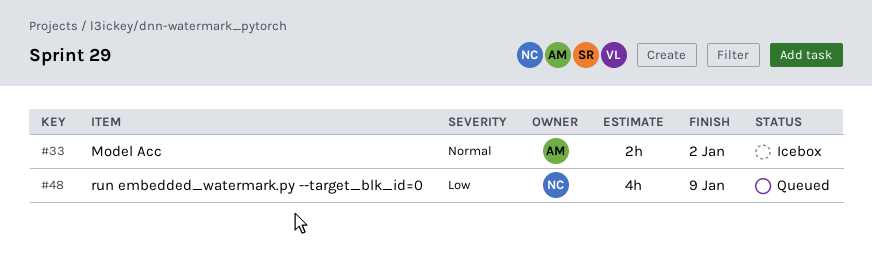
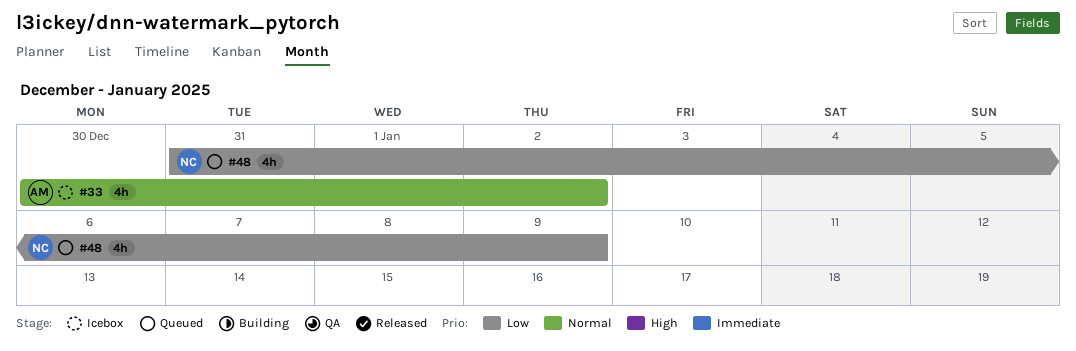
#33, estimate: 2h -> 4h

